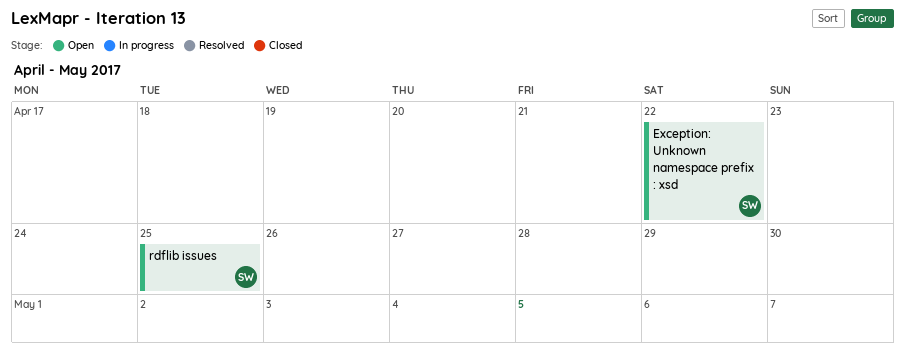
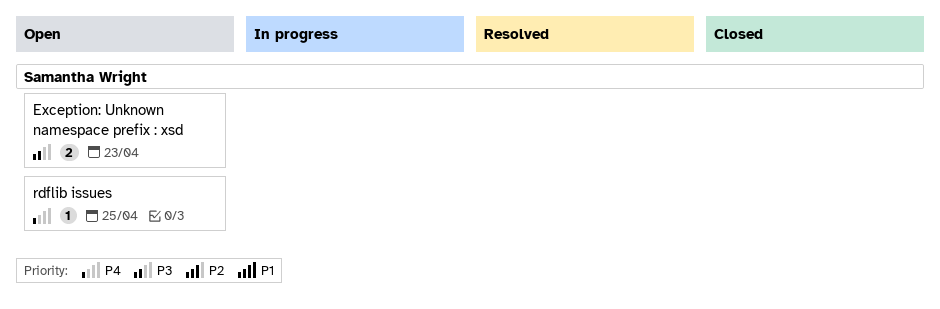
Exception: Unknown namespace prefix : xsd, due: Apr 22 -> Apr 23

